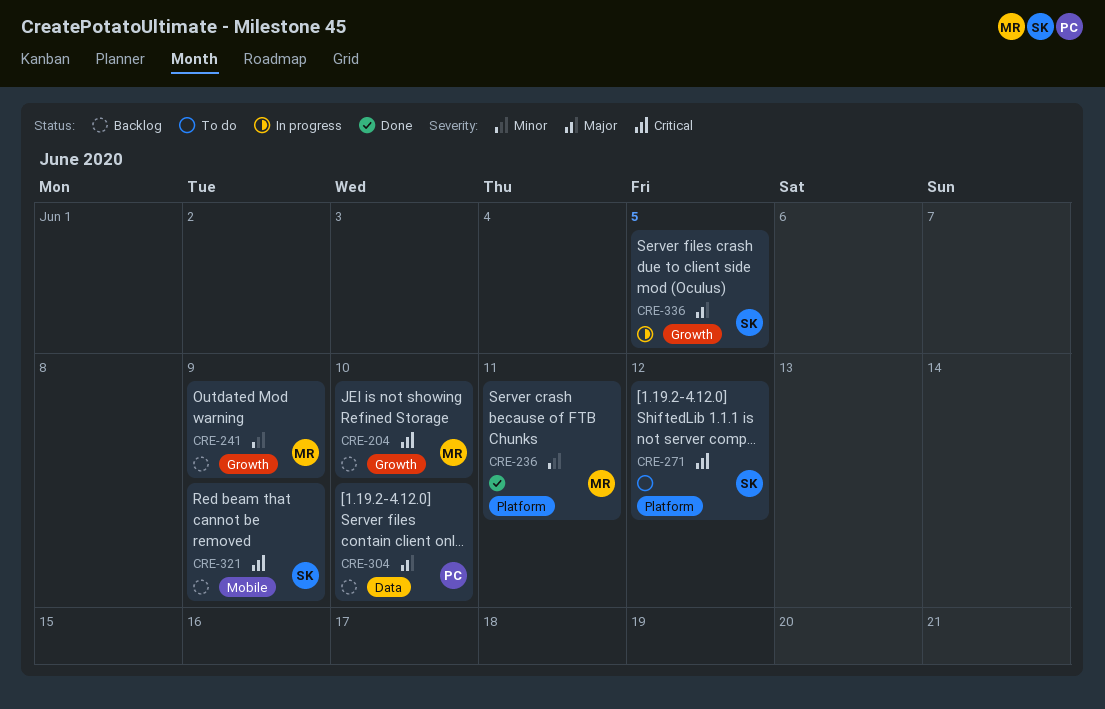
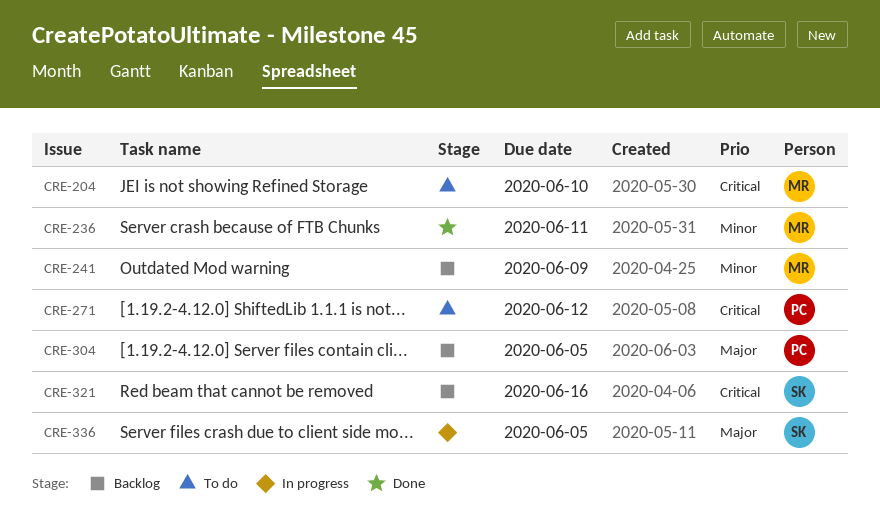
CRE-204, status: Backlog -> To do
CRE-271, owner: SK -> PC
CRE-304, due: Jun 10 -> Jun 5
CRE-321, due: Jun 9 -> Jun 16

